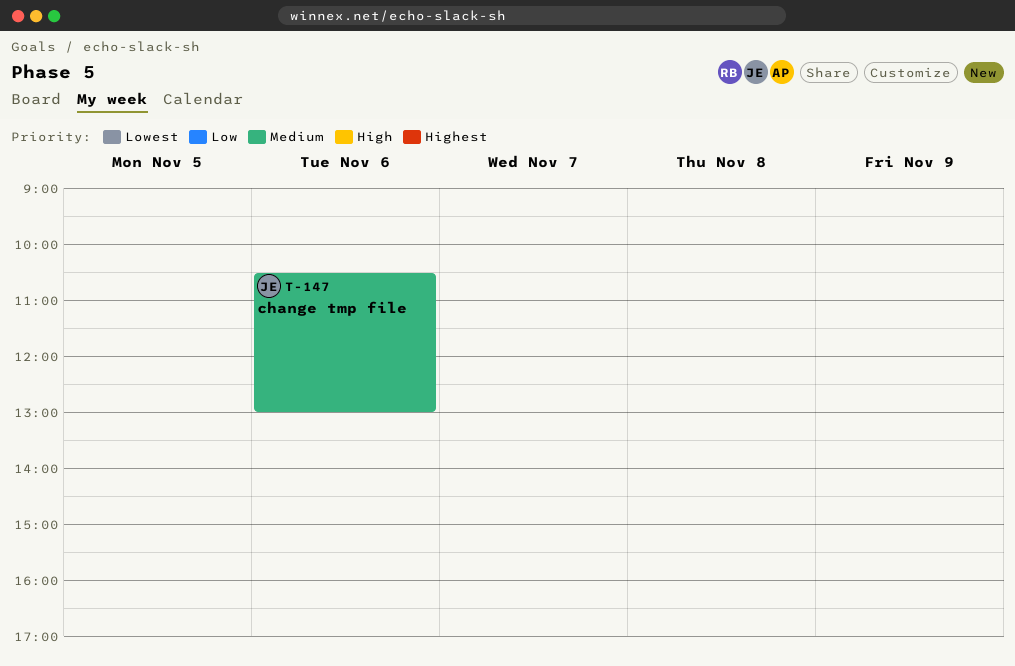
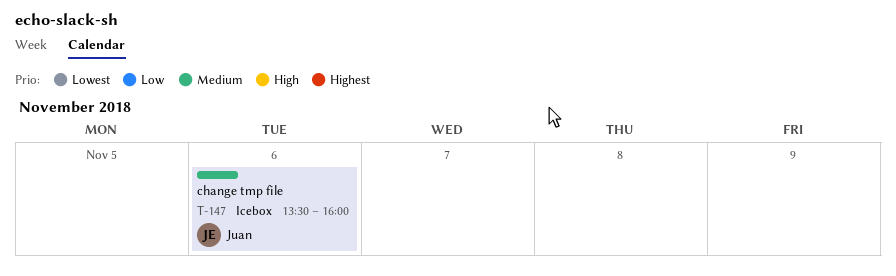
T-147, begins: 10:30 -> 13:30
T-147, ends: 13:00 -> 16:00

